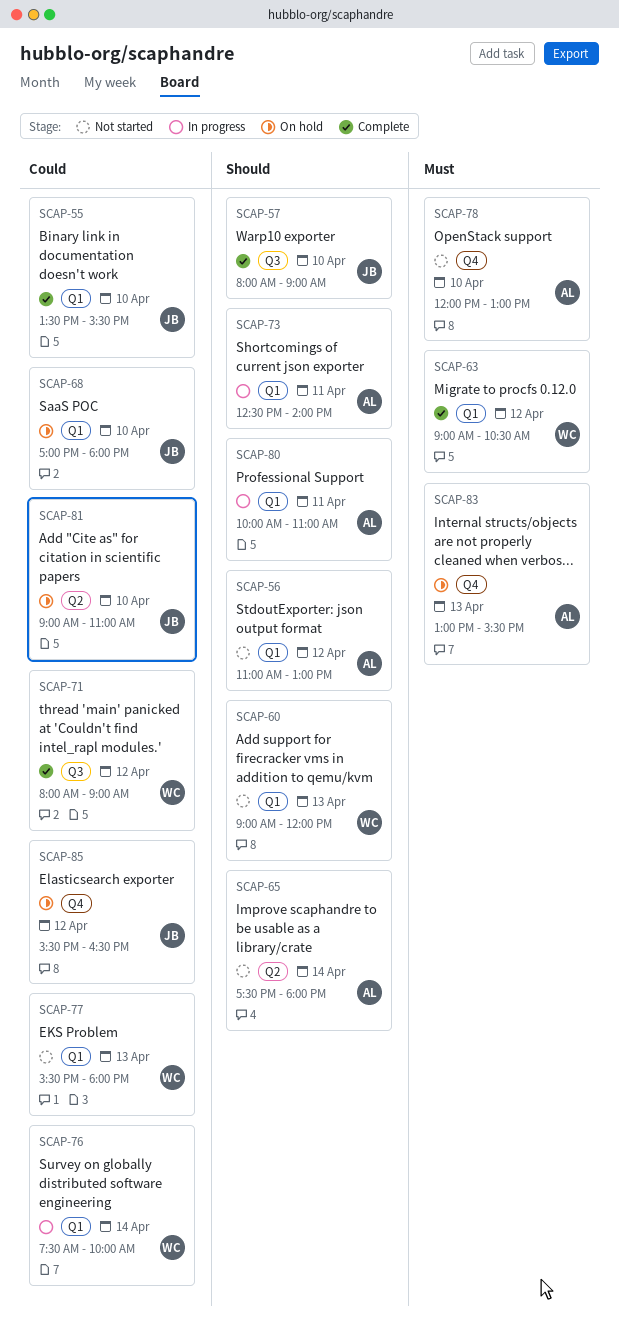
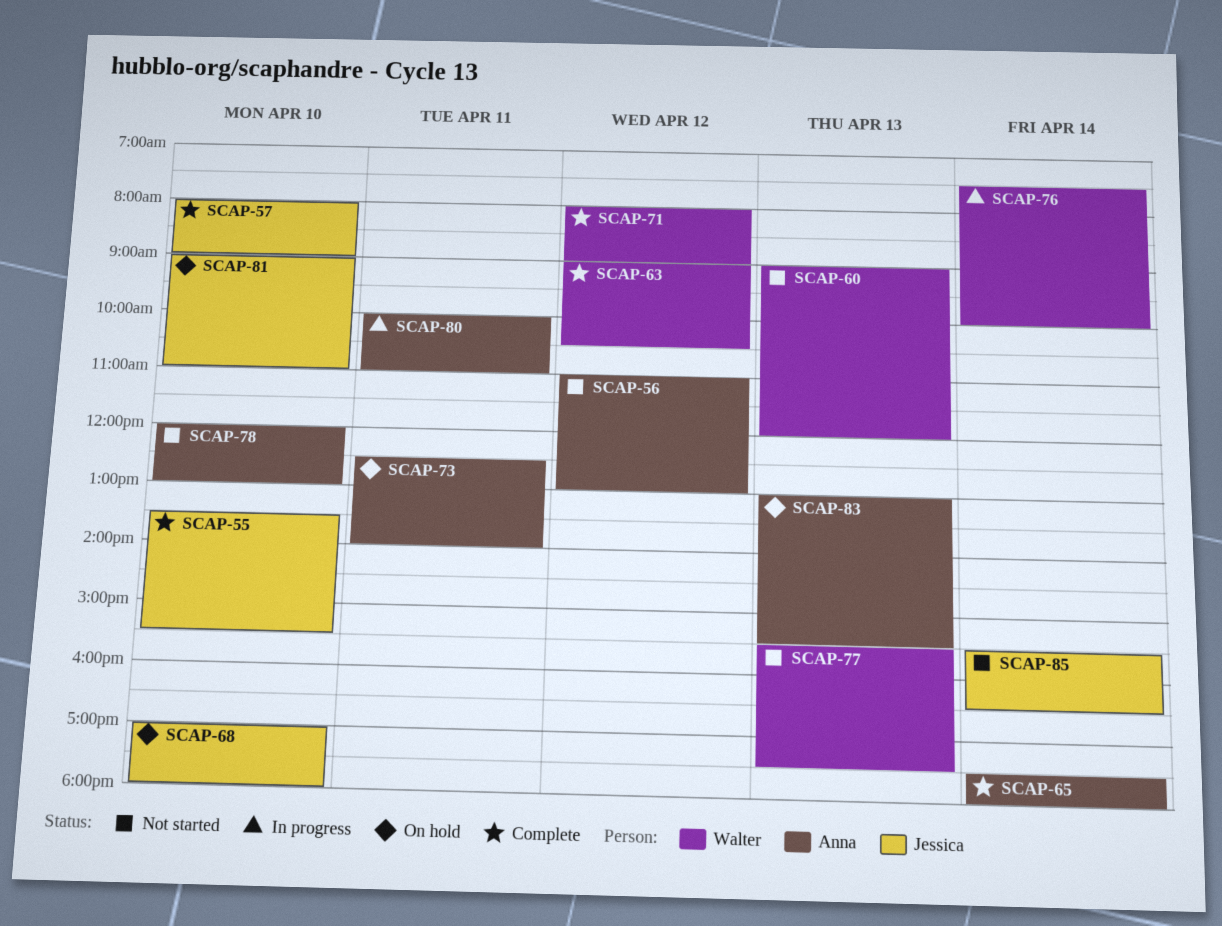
SCAP-65, status: Not started -> Complete
SCAP-73, status: In progress -> On hold
SCAP-77, ends: 18:00 -> 17:30
SCAP-85, status: On hold -> Not started
SCAP-85, day: Apr 12 -> Apr 14

